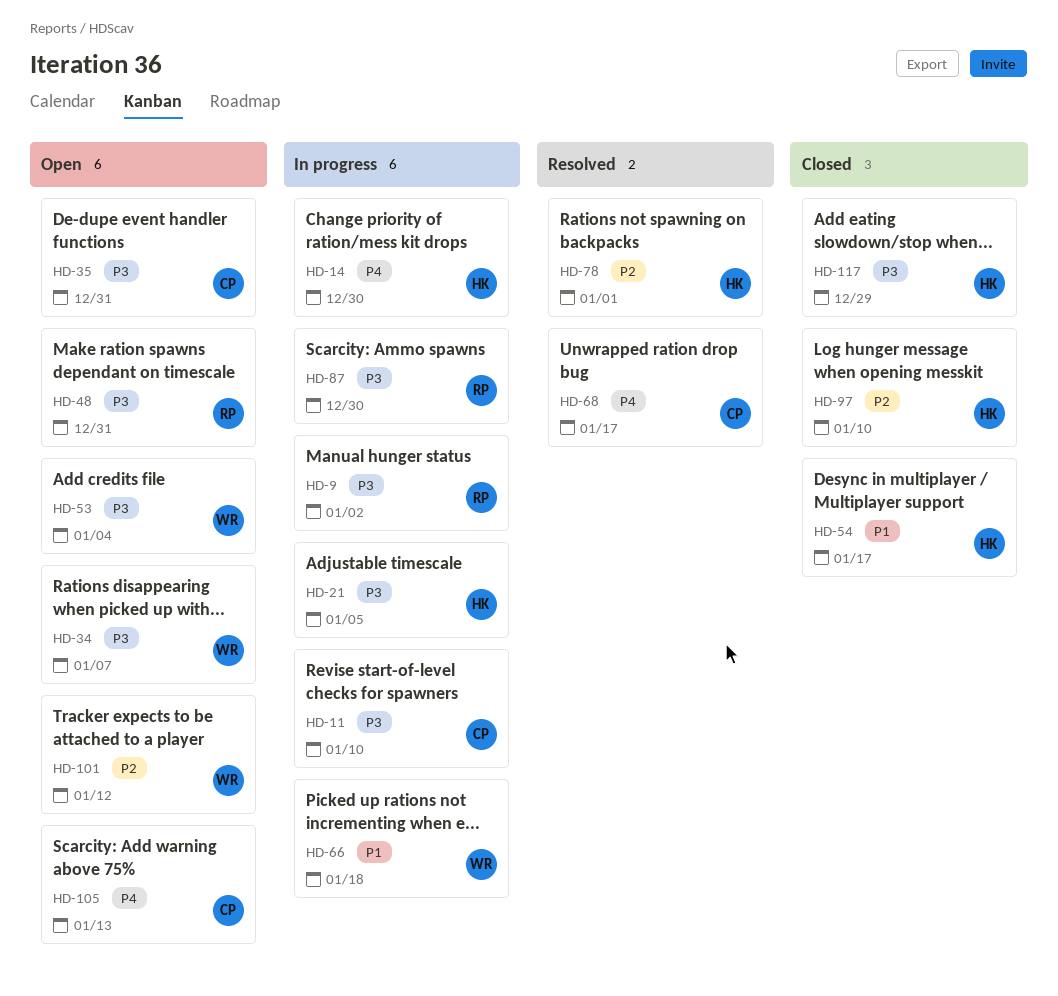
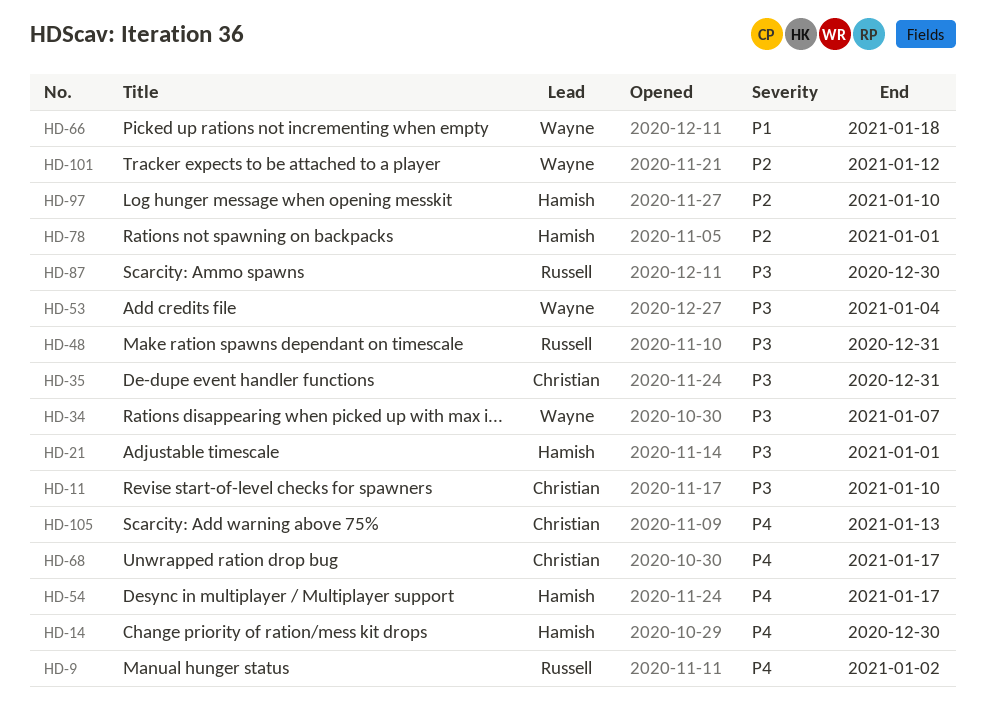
HD-9, priority: P3 -> P4
HD-21, due: Jan 5 -> Jan 1
HD-54, priority: P1 -> P4
HD-117: present -> none

